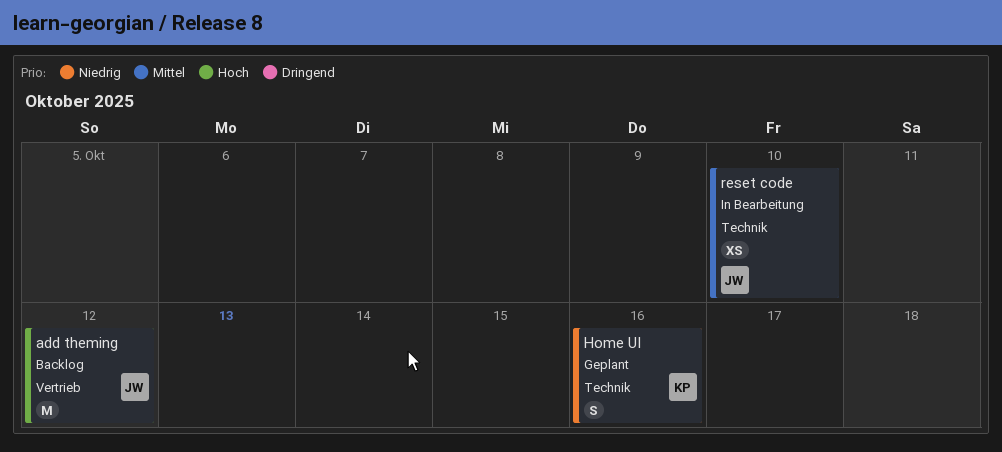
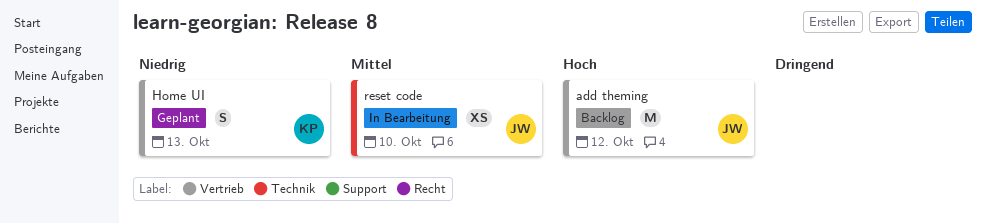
Home UI, label: Technik -> Vertrieb
Home UI, due: Oct 16 -> Oct 13

